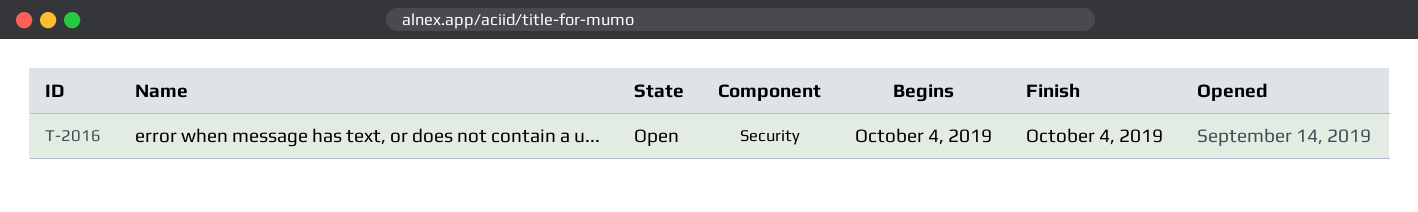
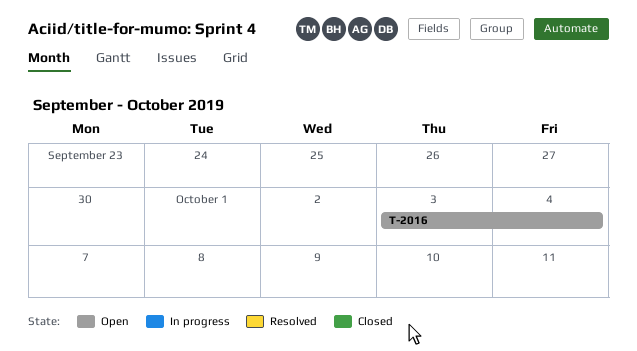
T-2016, start: Oct 4 -> Oct 3

